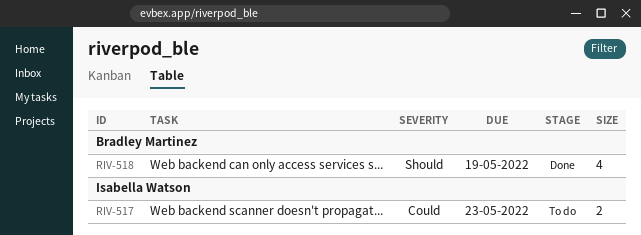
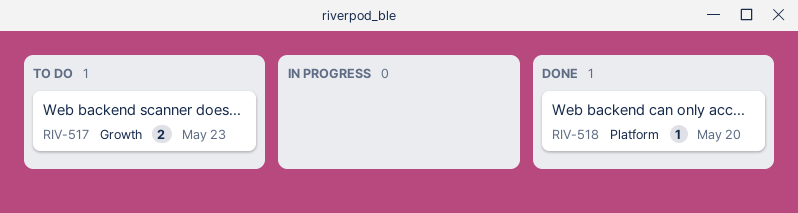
RIV-518, estimate: 4 -> 1
RIV-518, due: May 19 -> May 20

